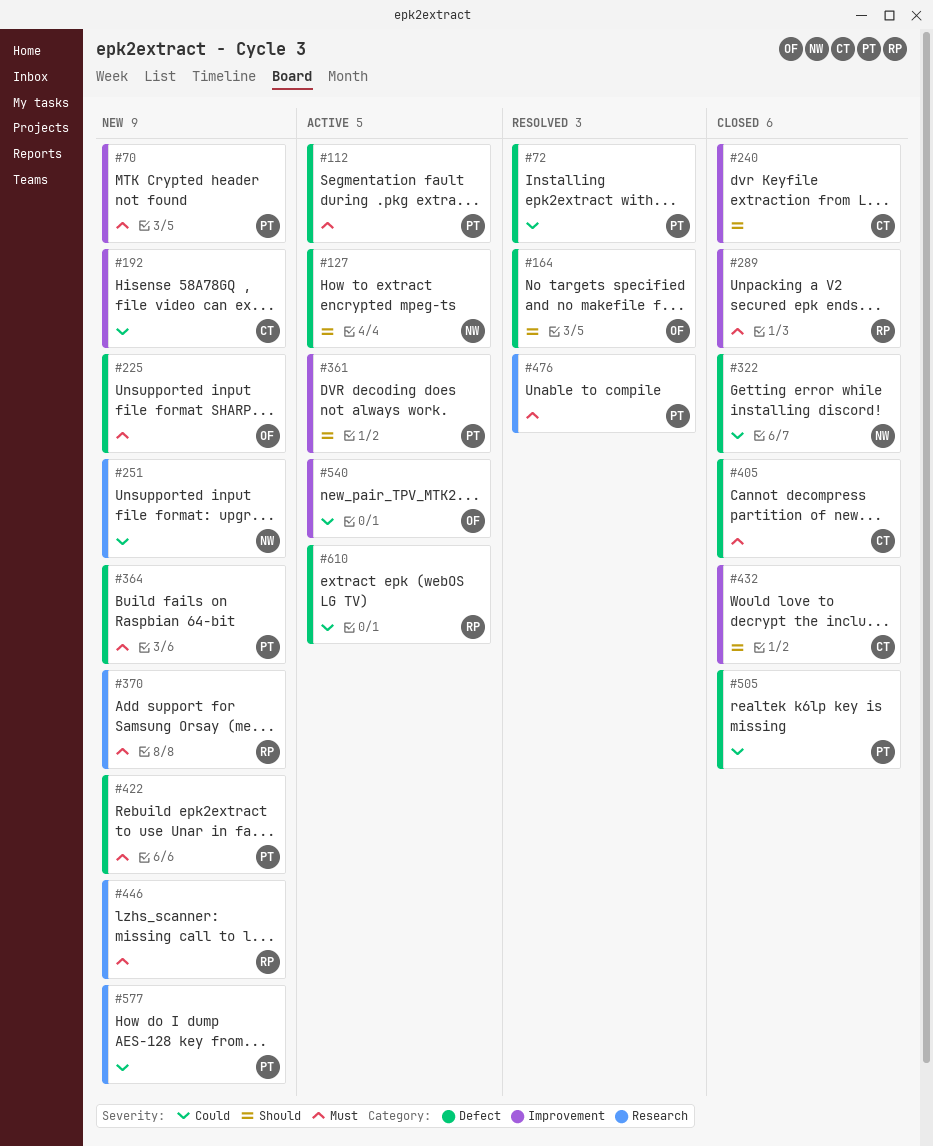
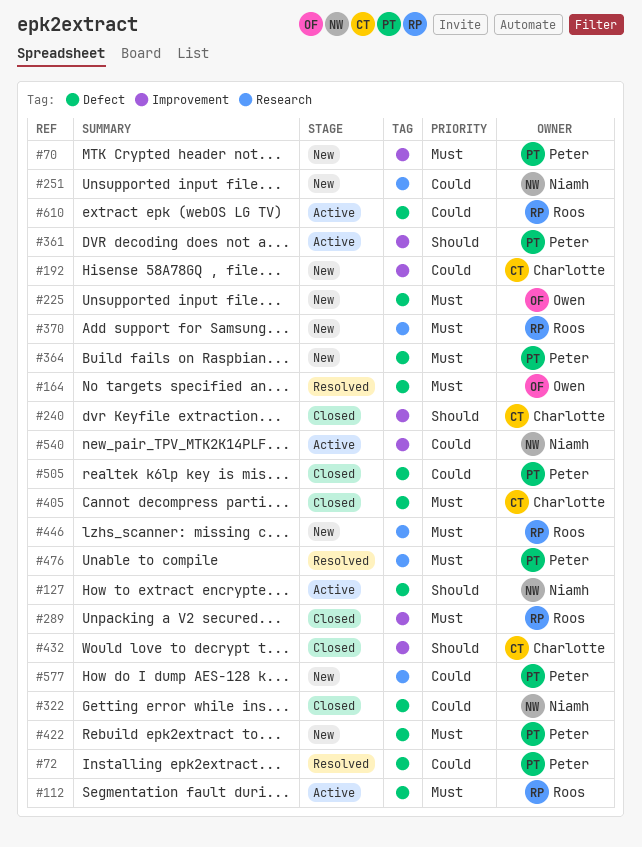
#112, owner: Peter -> Roos
#164, priority: Should -> Must
#540, owner: Owen -> Niamh

